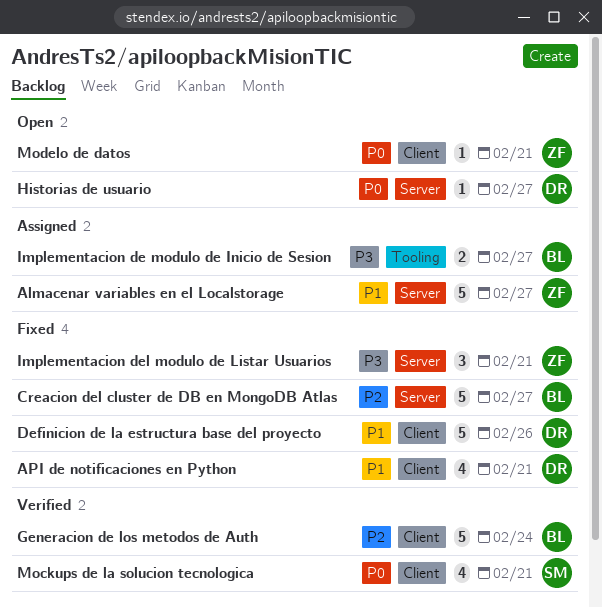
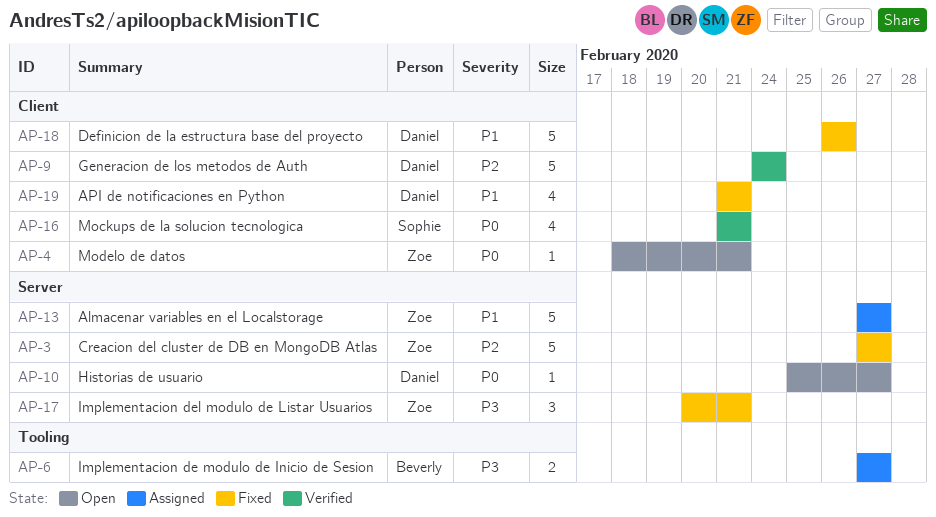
Creacion del cluster de DB en MongoDB Atlas, owner: Beverly -> Zoe
Generacion de los metodos de Auth, owner: Beverly -> Daniel

